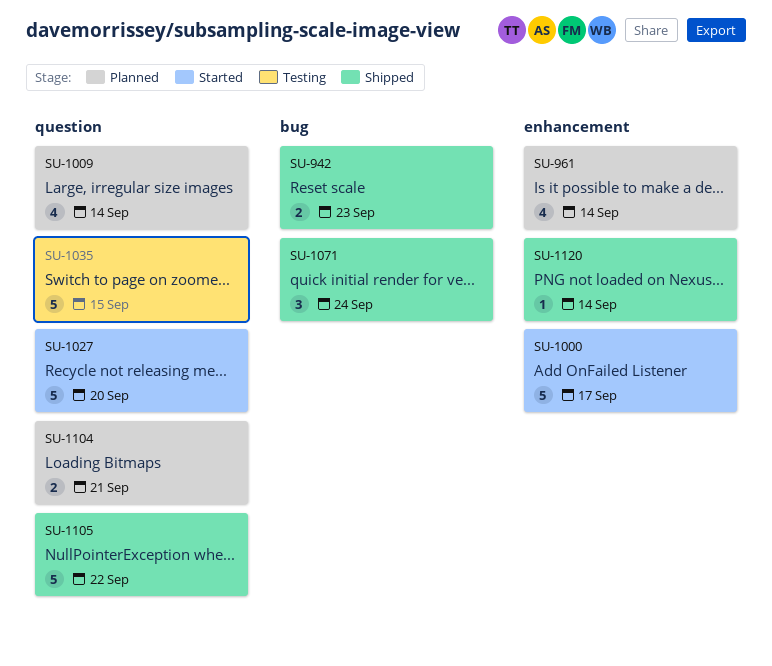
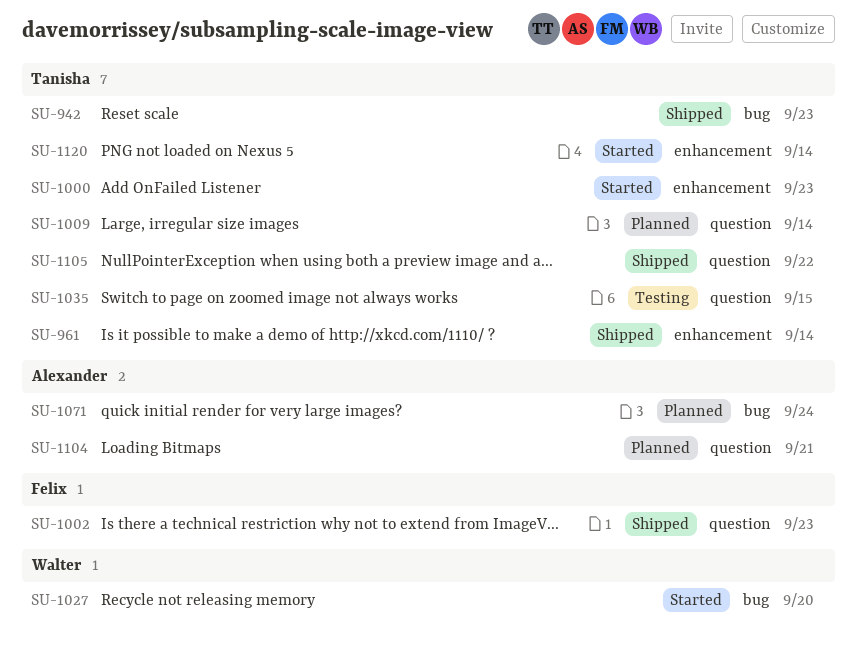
SU-961, status: Planned -> Shipped
SU-1000, due: Sep 17 -> Sep 23
SU-1002: none -> present
SU-1027, label: question -> bug
SU-1071, status: Shipped -> Planned
SU-1120, status: Shipped -> Started

